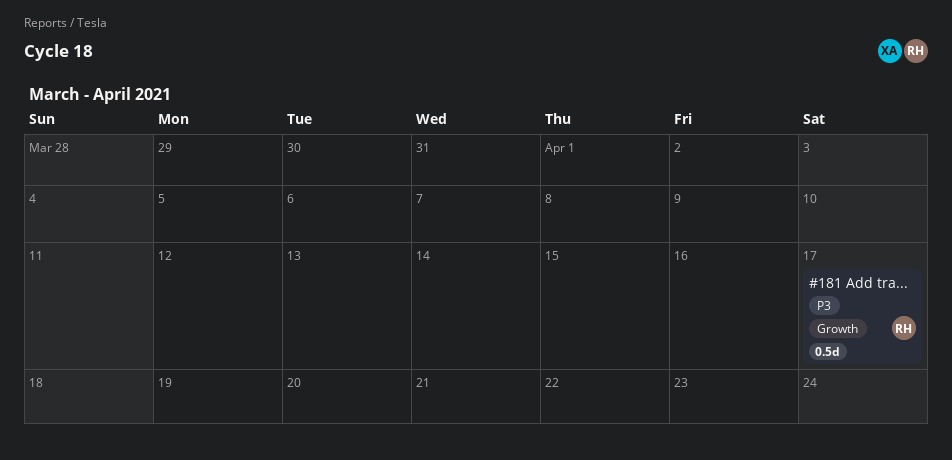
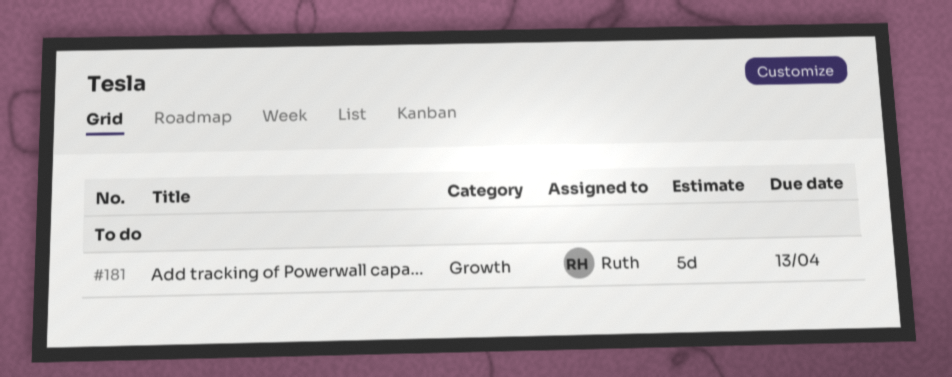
#181, estimate: 0.5d -> 5d
#181, due: Apr 17 -> Apr 13

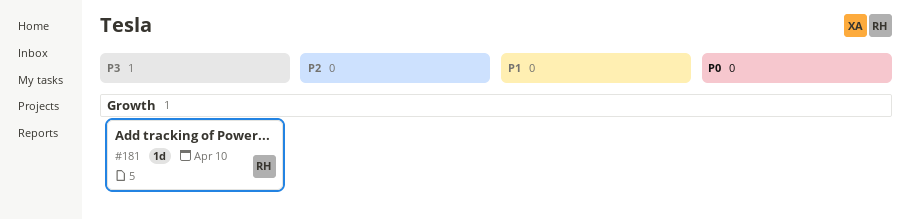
#181, estimate: 5d -> 1d
#181, due: Apr 13 -> Apr 10

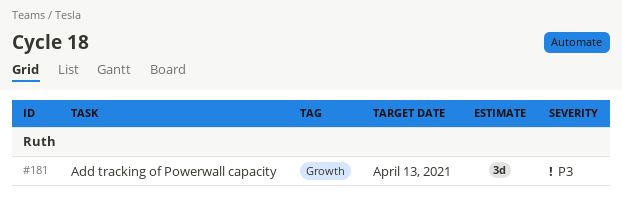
#181, estimate: 1d -> 3d
#181, due: Apr 10 -> Apr 13

